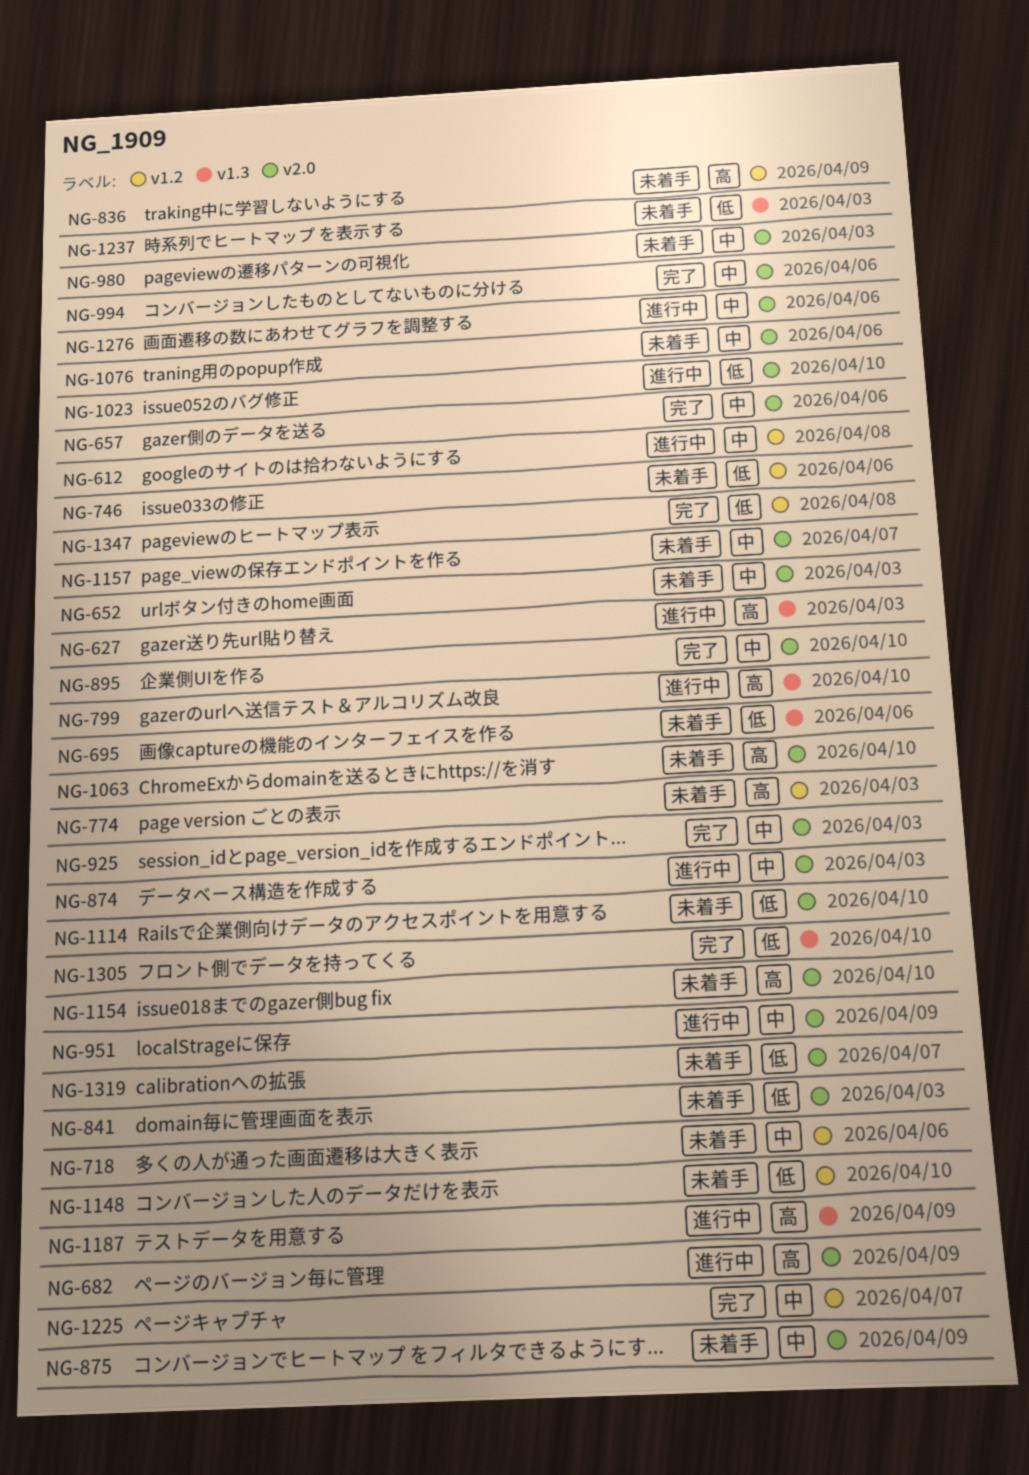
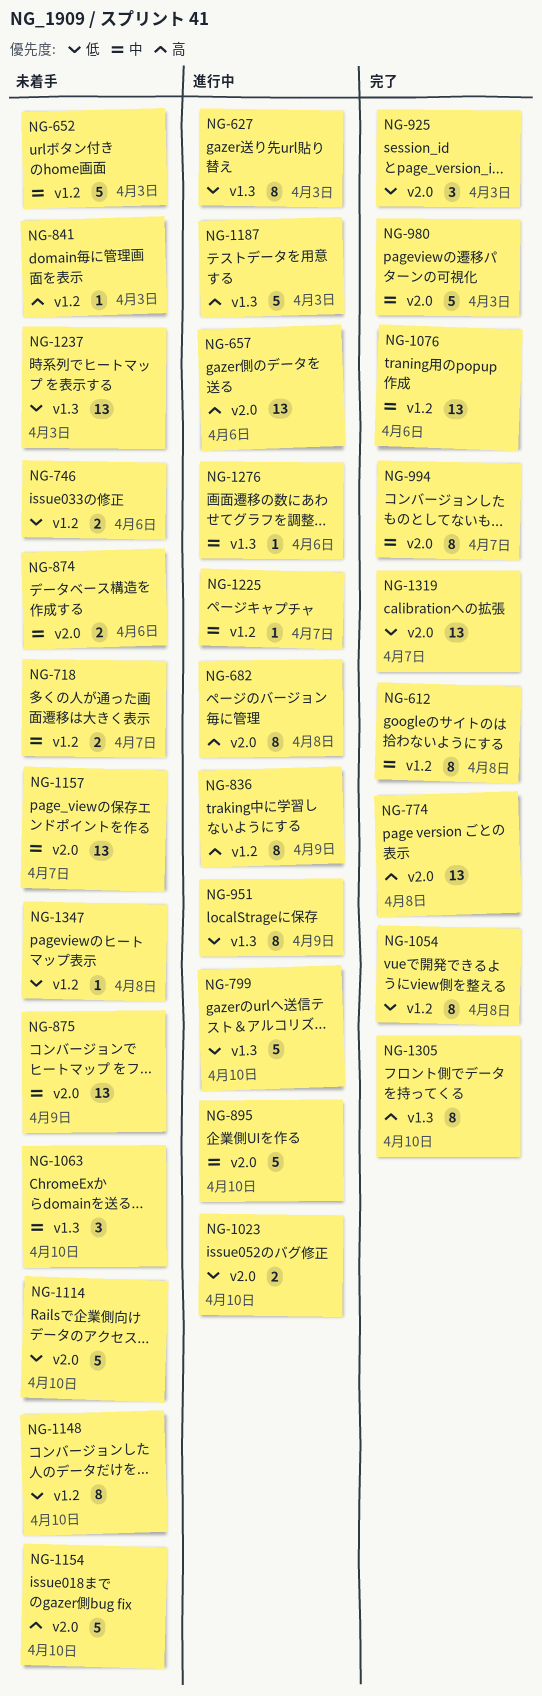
NG-612, status: 進行中 -> 完了
NG-627, priority: 高 -> 低
NG-652, label: v2.0 -> v1.2
NG-657, status: 完了 -> 進行中
NG-657, priority: 中 -> 高
NG-682, due: Apr 9 -> Apr 8
NG-695: present -> none
NG-718, due: Apr 6 -> Apr 7
NG-774, status: 未着手 -> 完了
NG-774, label: v1.2 -> v2.0
NG-774, due: Apr 3 -> Apr 8
NG-799, priority: 高 -> 低
NG-836, status: 未着手 -> 進行中
NG-841, priority: 低 -> 高
NG-841, label: v2.0 -> v1.2
NG-874, status: 進行中 -> 未着手
NG-874, due: Apr 3 -> Apr 6
NG-895, status: 完了 -> 進行中
NG-925, priority: 中 -> 低
NG-951, priority: 中 -> 低
NG-951, label: v2.0 -> v1.3
NG-980, status: 未着手 -> 完了
NG-994, due: Apr 6 -> Apr 7
NG-1054: none -> present
NG-1063, priority: 高 -> 中
NG-1063, label: v2.0 -> v1.3
NG-1076, status: 未着手 -> 完了
NG-1076, label: v2.0 -> v1.2
NG-1187, due: Apr 9 -> Apr 3
NG-1225, status: 完了 -> 進行中
NG-1276, label: v2.0 -> v1.3
NG-1305, priority: 低 -> 高
NG-1319, status: 未着手 -> 完了
NG-1347, status: 完了 -> 未着手

